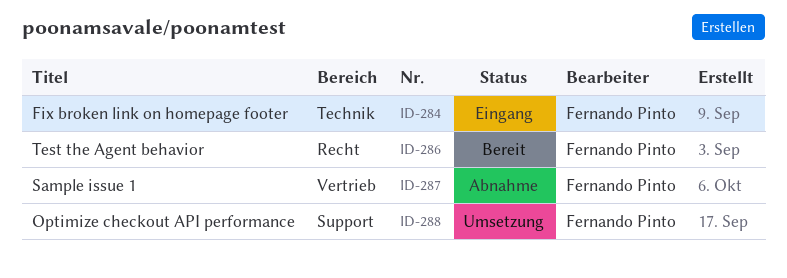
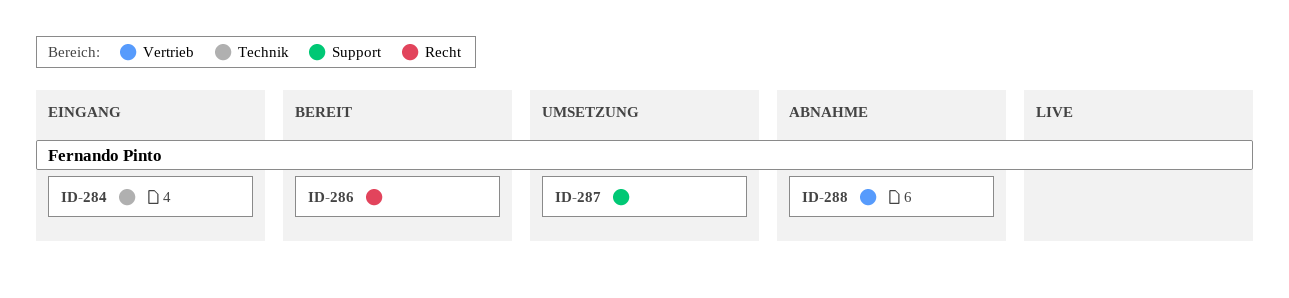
ID-287, status: Abnahme -> Umsetzung
ID-287, label: Vertrieb -> Support
ID-288, status: Umsetzung -> Abnahme
ID-288, label: Support -> Vertrieb

